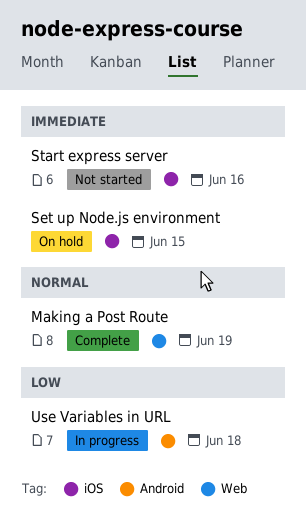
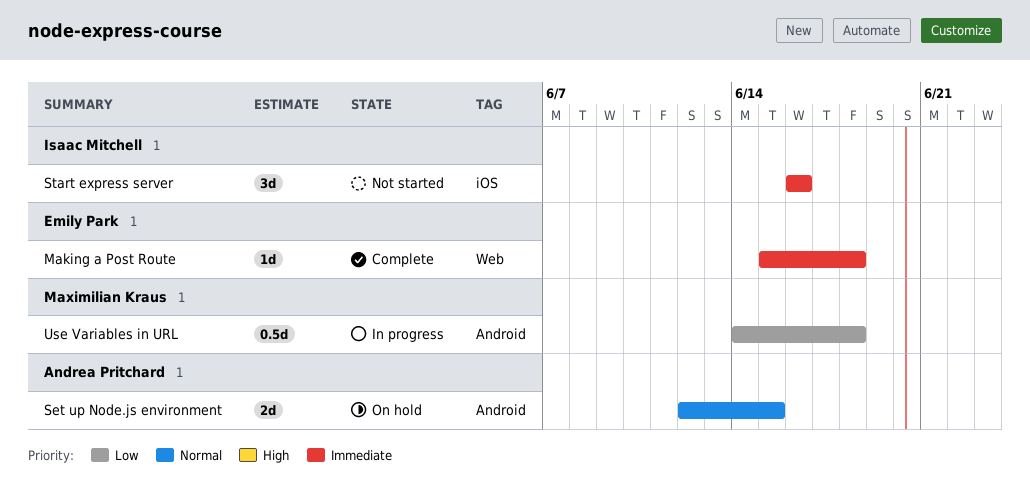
Making a Post Route, priority: Normal -> Immediate
Making a Post Route, due: Jun 19 -> Jun 18
Set up Node.js environment, priority: Immediate -> Normal
Set up Node.js environment, label: iOS -> Android

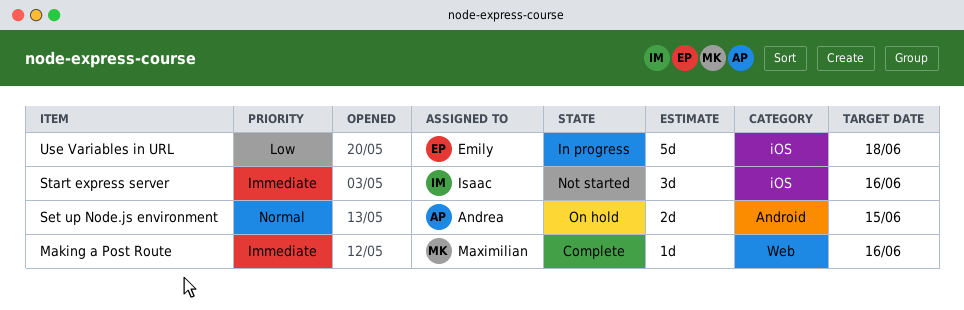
Making a Post Route, owner: Emily Park -> Maximilian Kraus
Making a Post Route, due: Jun 18 -> Jun 16
Use Variables in URL, owner: Maximilian Kraus -> Emily Park
Use Variables in URL, label: Android -> iOS
Use Variables in URL, estimate: 0.5d -> 5d

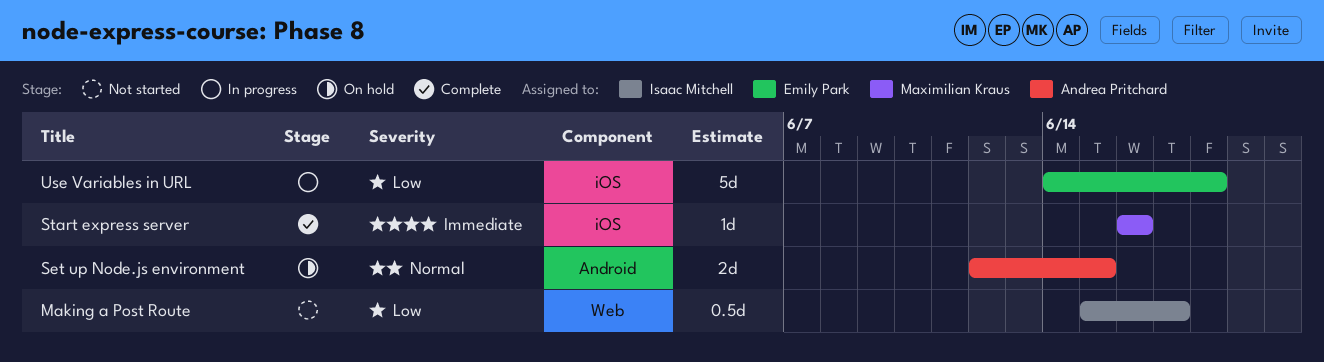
Making a Post Route, status: Complete -> Not started
Making a Post Route, owner: Maximilian Kraus -> Isaac Mitchell
Making a Post Route, priority: Immediate -> Low
Making a Post Route, estimate: 1d -> 0.5d
Making a Post Route, due: Jun 16 -> Jun 17
Start express server, status: Not started -> Complete
Start express server, owner: Isaac Mitchell -> Maximilian Kraus
Start express server, estimate: 3d -> 1d

